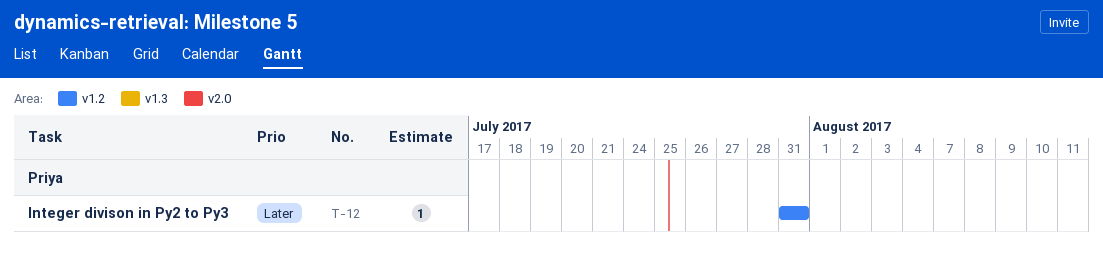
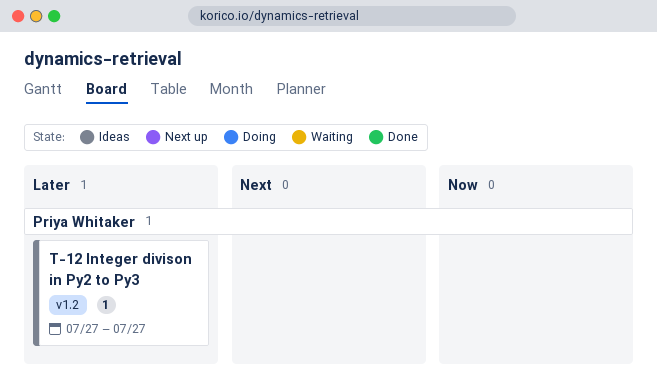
T-12, start: Jul 31 -> Jul 27
T-12, due: Jul 31 -> Jul 27

